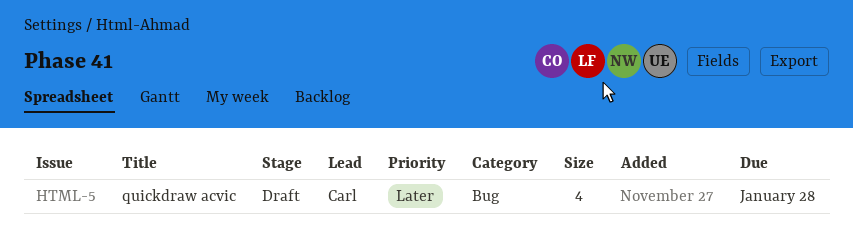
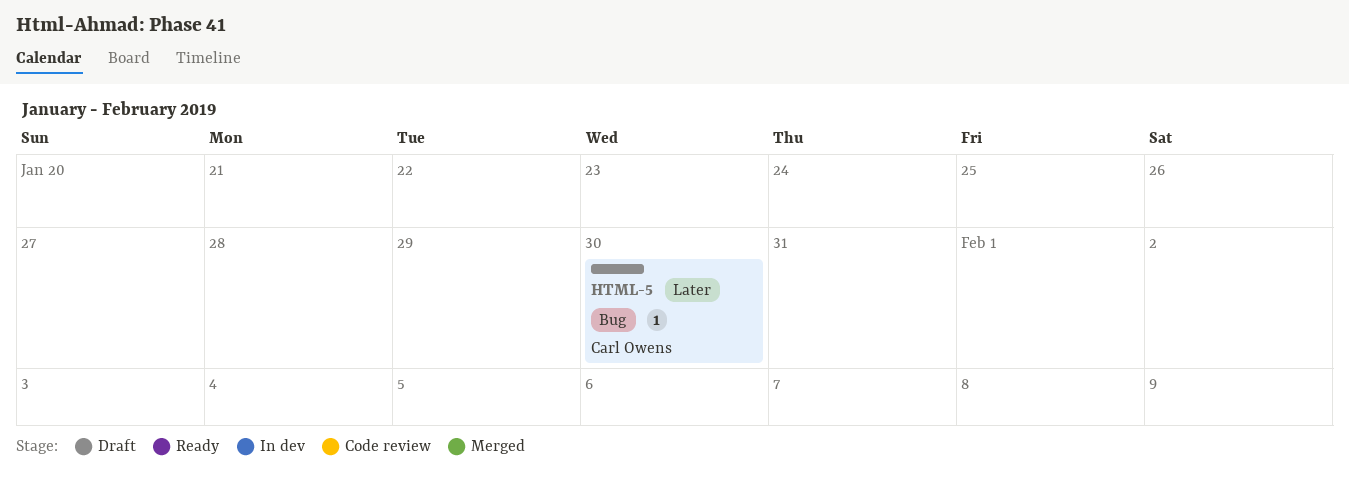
HTML-5, estimate: 4 -> 1
HTML-5, due: Jan 28 -> Jan 30

